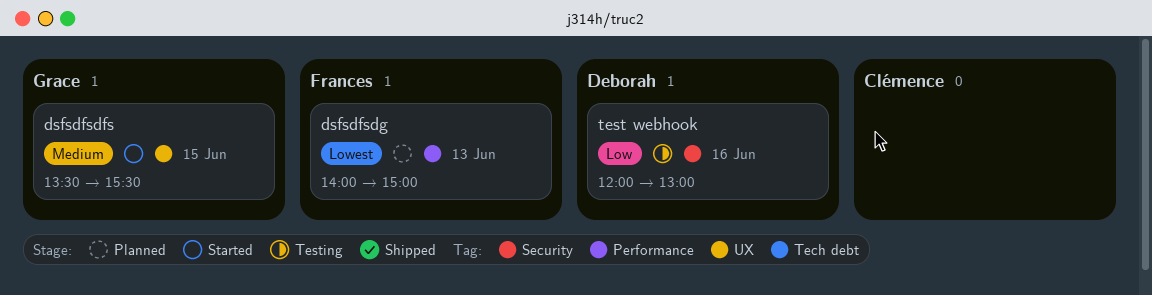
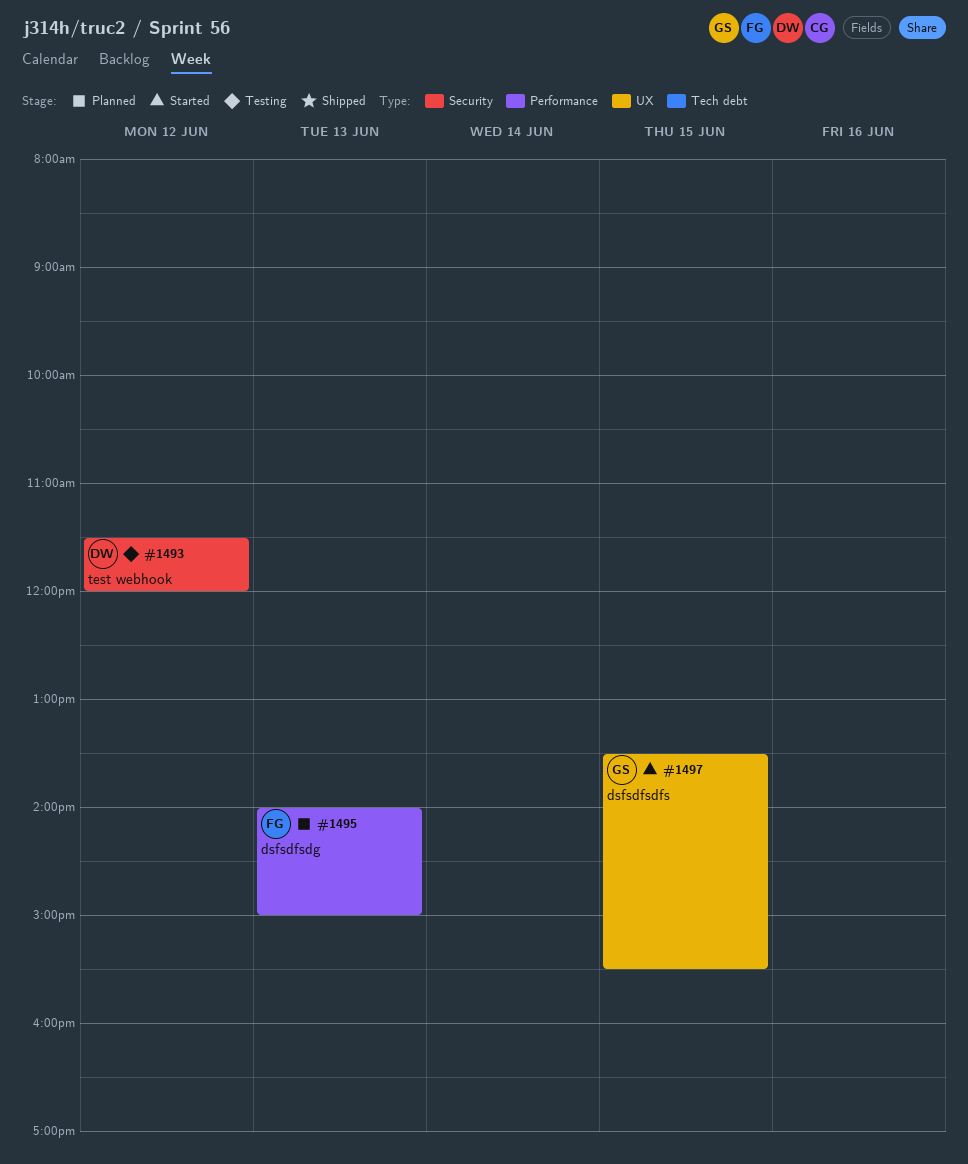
test webhook, day: Jun 16 -> Jun 12
test webhook, begins: 12:00 -> 11:30
test webhook, ends: 13:00 -> 12:00

